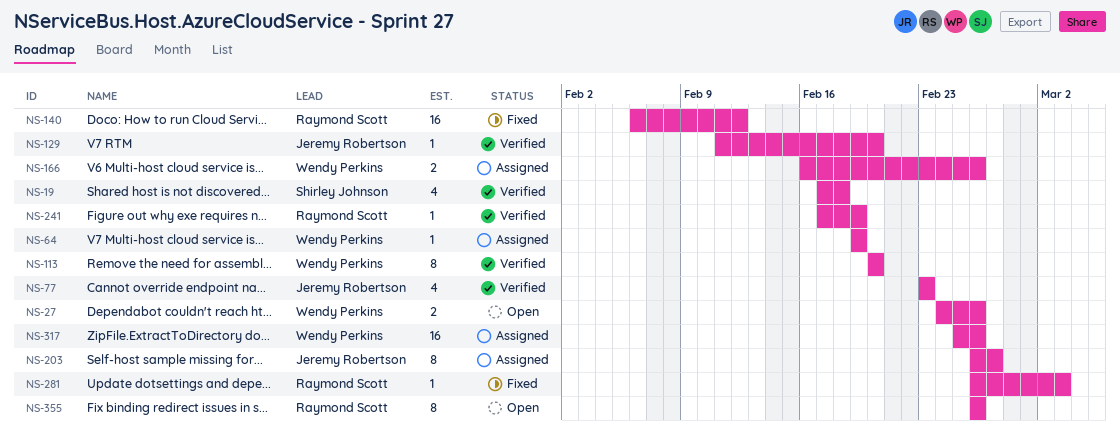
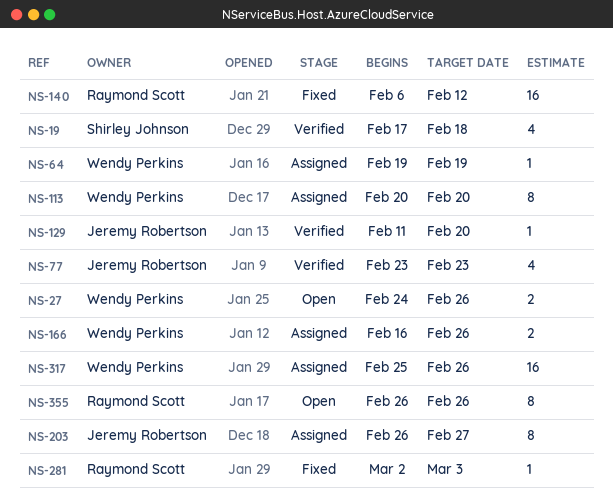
NS-113, status: Verified -> Assigned
NS-241: present -> none
NS-281, start: Feb 26 -> Mar 2

